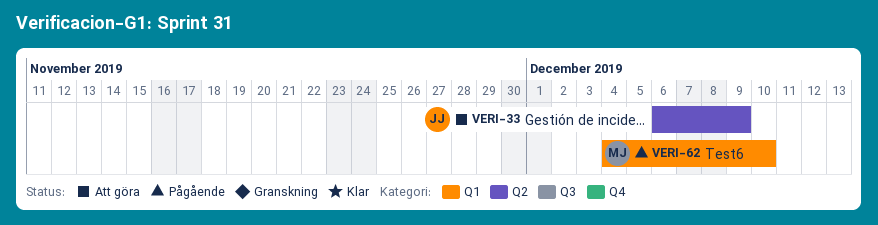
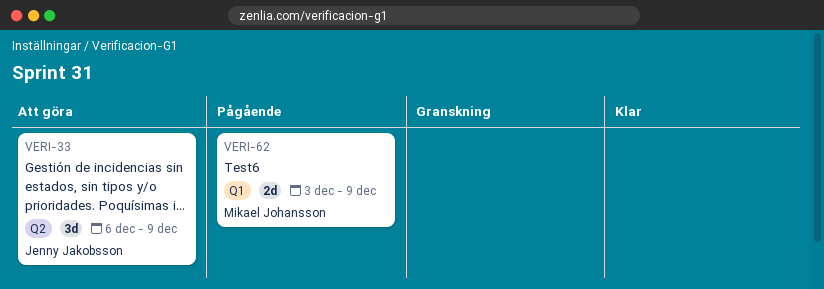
VERI-62, start: Dec 4 -> Dec 3
VERI-62, due: Dec 10 -> Dec 9

